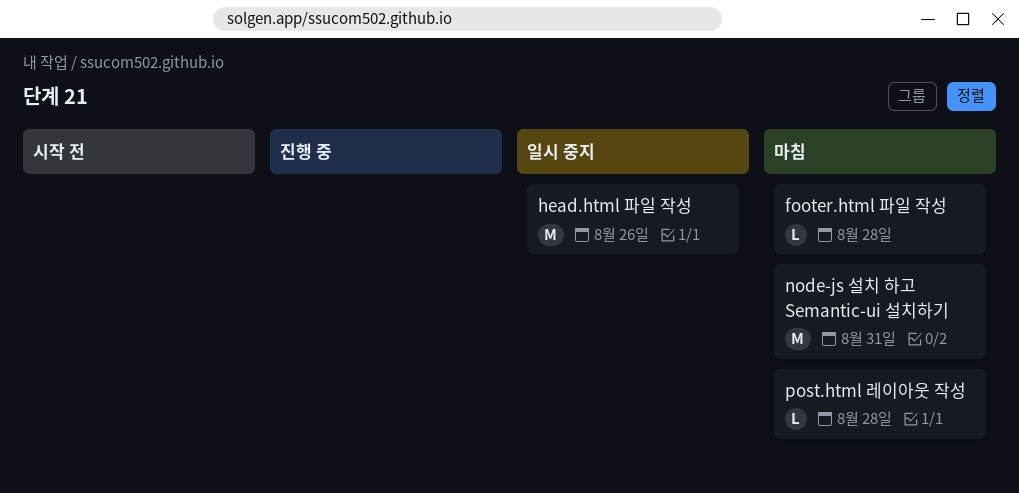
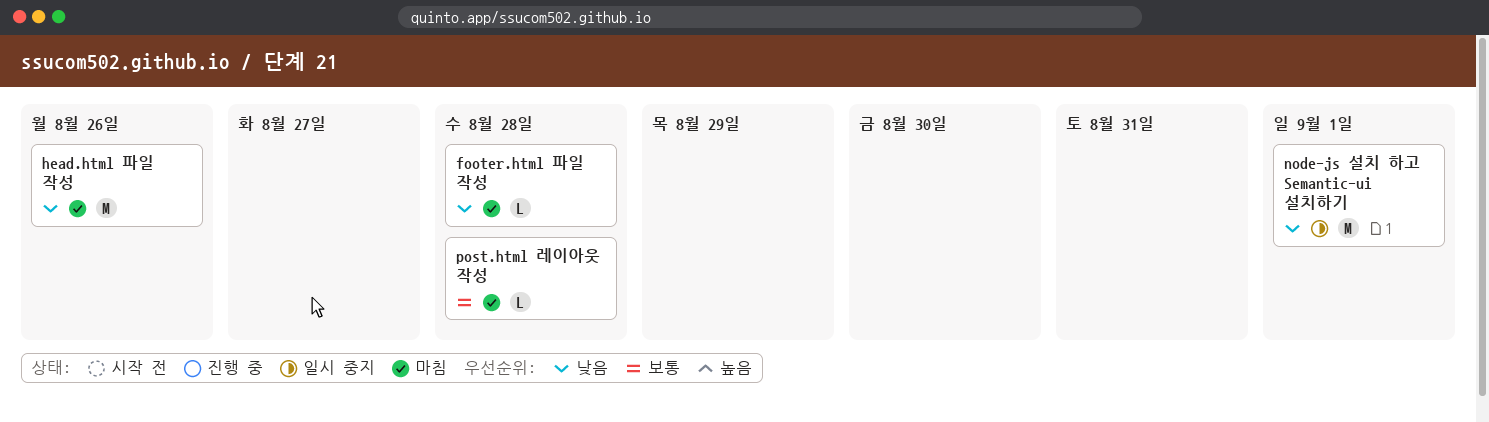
head.html 파일 작성, status: 일시 중지 -> 마침
node-js 설치 하고 Semantic-ui 설치하기, status: 마침 -> 일시 중지
node-js 설치 하고 Semantic-ui 설치하기, due: Aug 31 -> Sep 1

